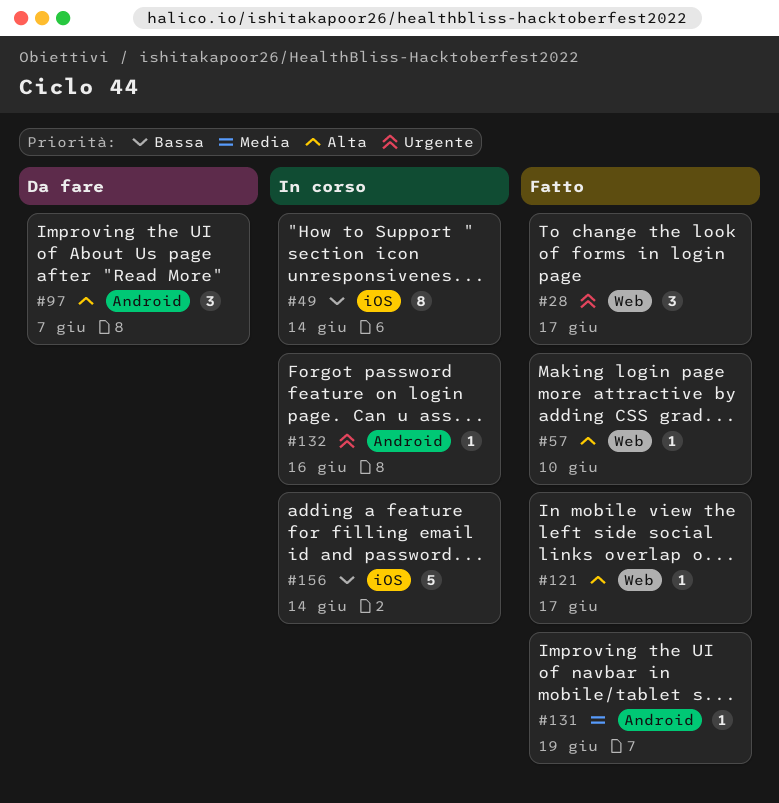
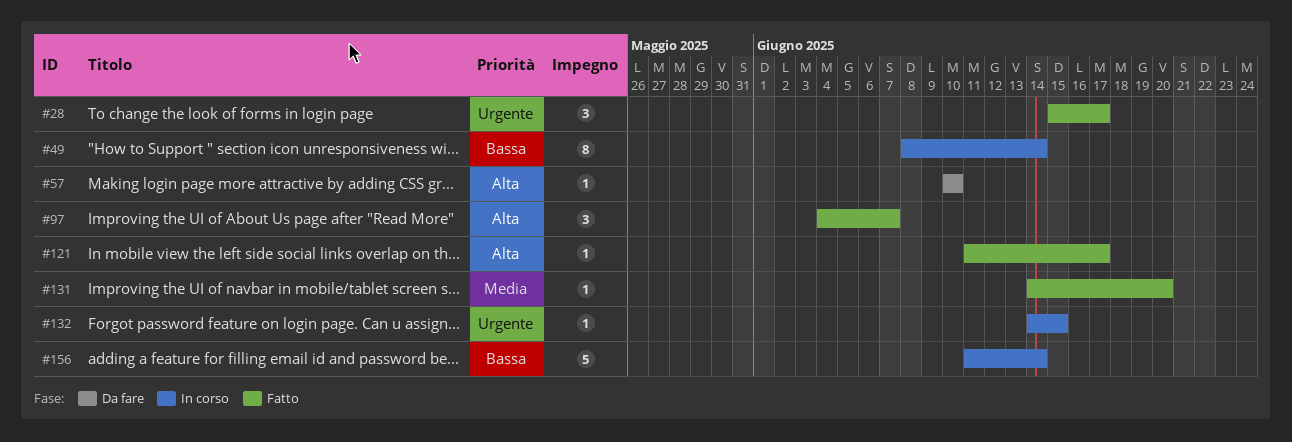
#57, status: Fatto -> Da fare
#97, status: Da fare -> Fatto
#131, due: Jun 19 -> Jun 20
#132, due: Jun 16 -> Jun 15

